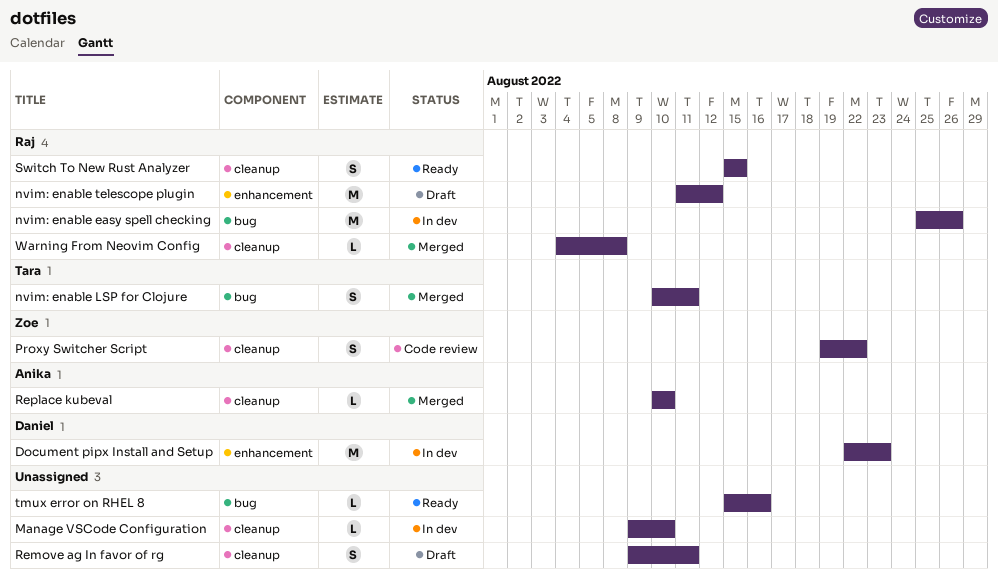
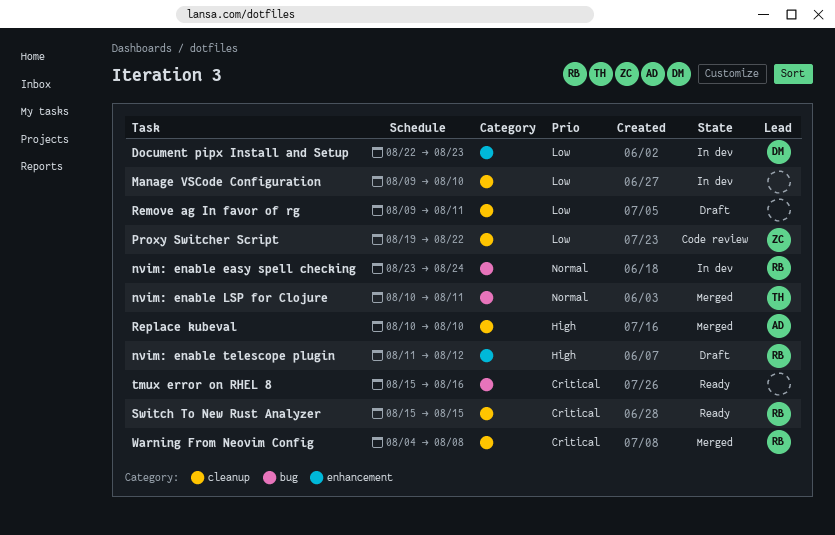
nvim: enable easy spell checking, start: Aug 25 -> Aug 23
nvim: enable easy spell checking, due: Aug 26 -> Aug 24

